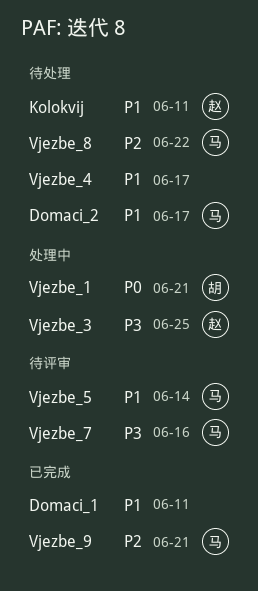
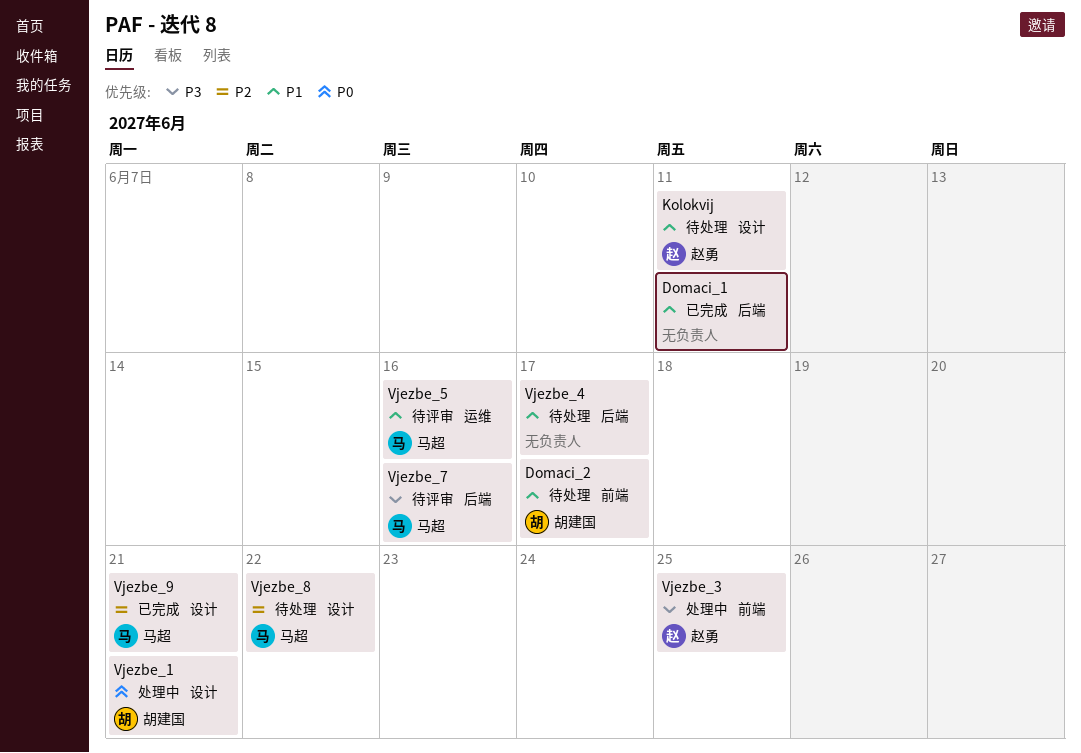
Domaci_2, owner: 马超 -> 胡建国
Vjezbe_5, due: Jun 14 -> Jun 16

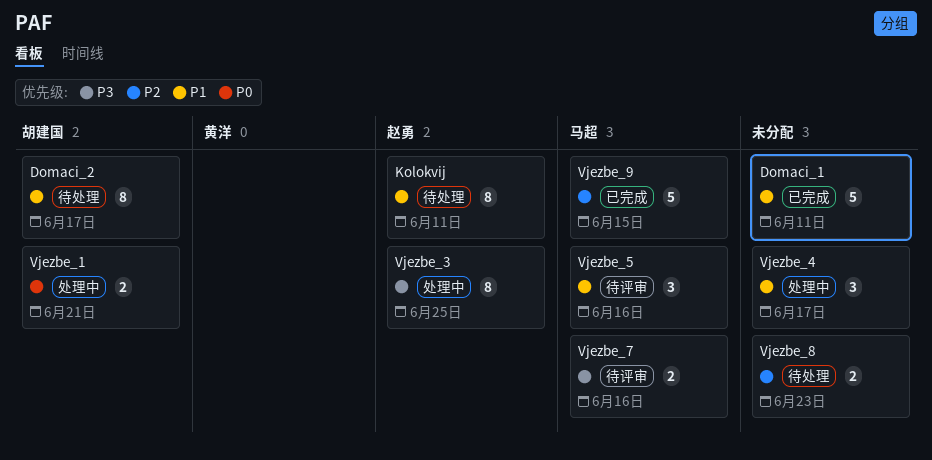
Vjezbe_4, status: 待处理 -> 处理中
Vjezbe_8, owner: 马超 -> none
Vjezbe_8, due: Jun 22 -> Jun 23
Vjezbe_9, due: Jun 21 -> Jun 15

